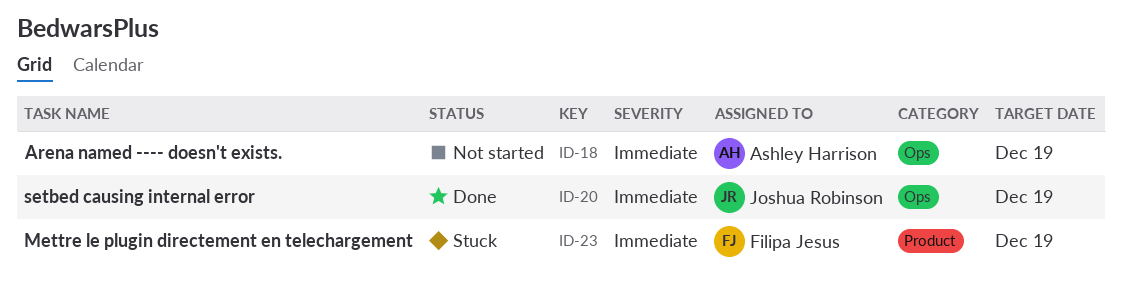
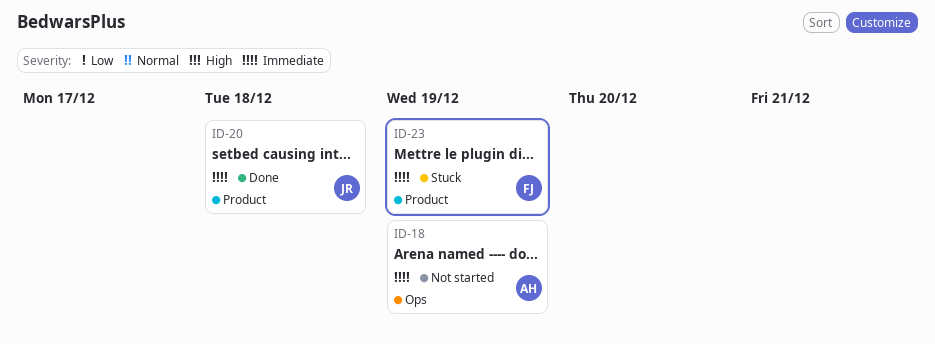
ID-20, label: Ops -> Product
ID-20, due: Dec 19 -> Dec 18

